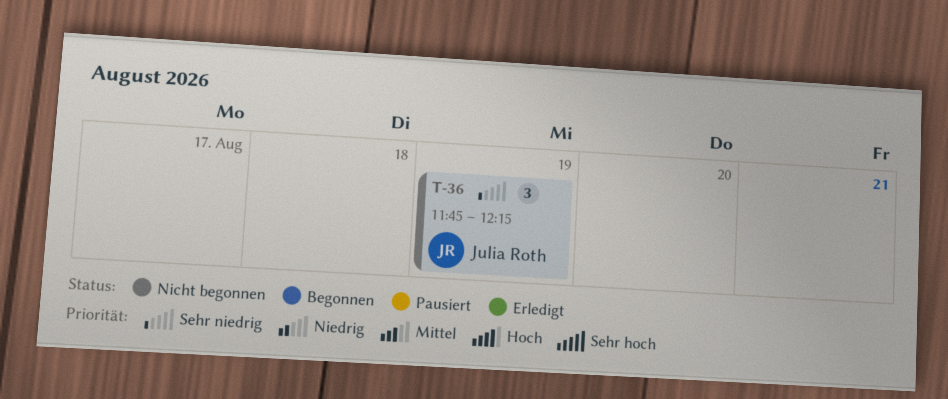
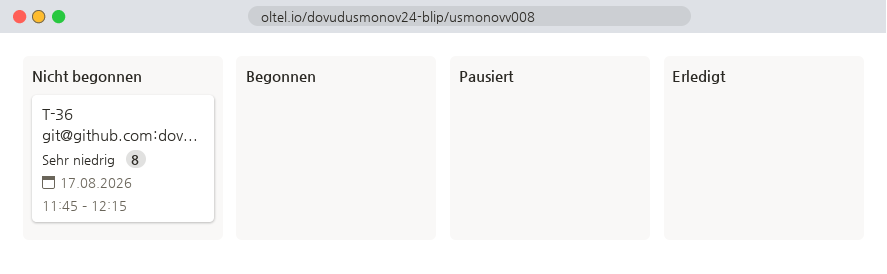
T-36, estimate: 3 -> 8
T-36, day: Aug 19 -> Aug 17

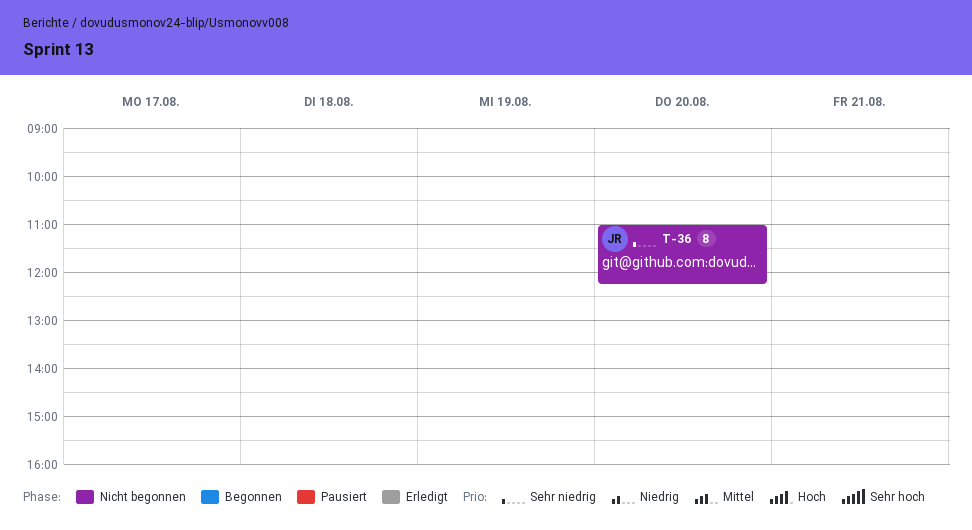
T-36, day: Aug 17 -> Aug 20
T-36, begins: 11:45 -> 11:00

